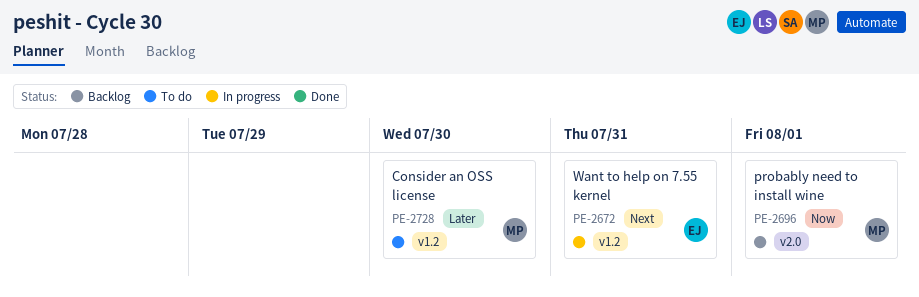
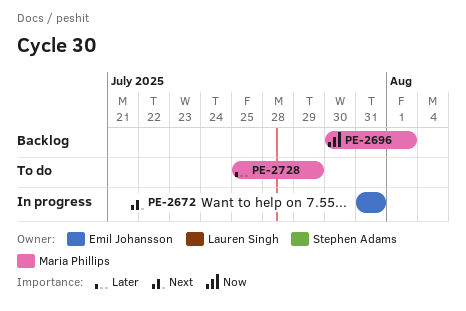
PE-2728, due: Jul 30 -> Jul 29

